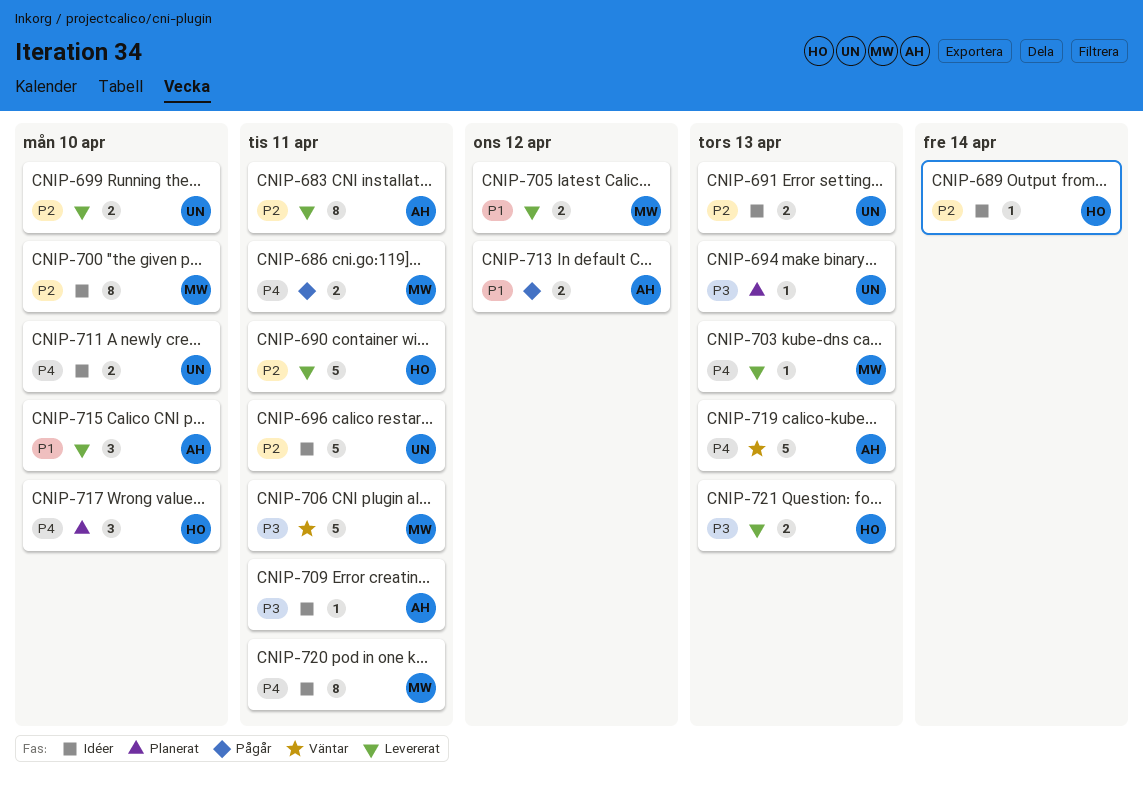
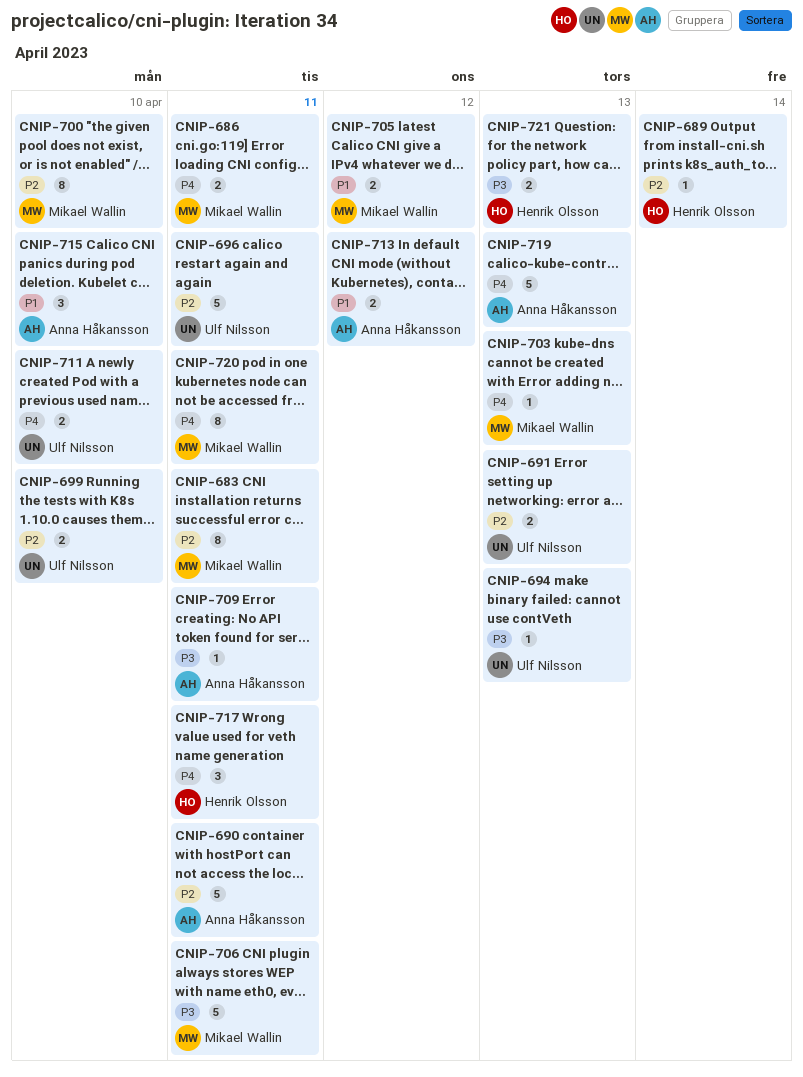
CNIP-683, owner: Anna Håkansson -> Mikael Wallin
CNIP-690, owner: Henrik Olsson -> Anna Håkansson
CNIP-717, due: Apr 10 -> Apr 11

